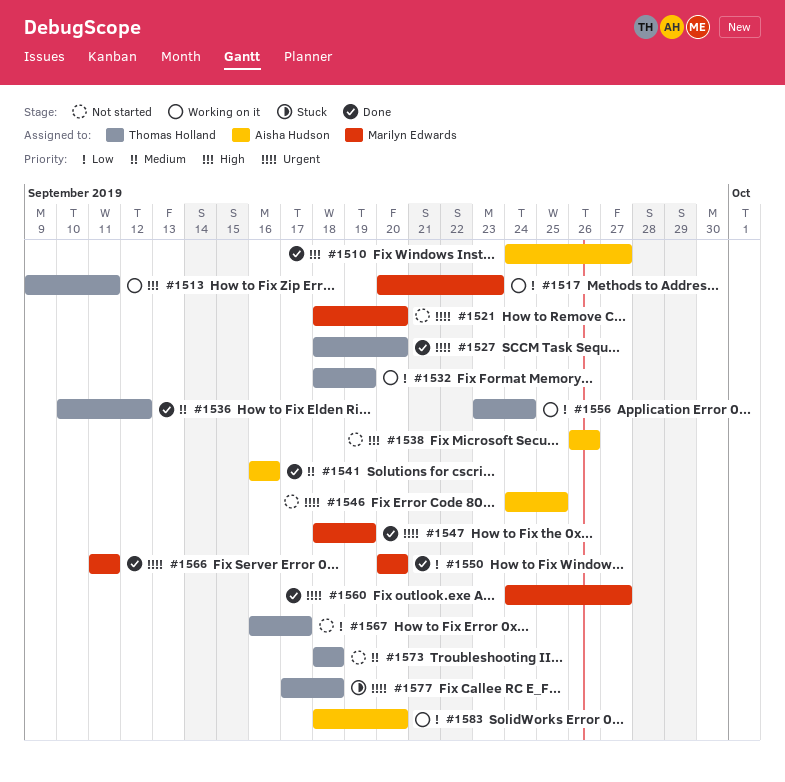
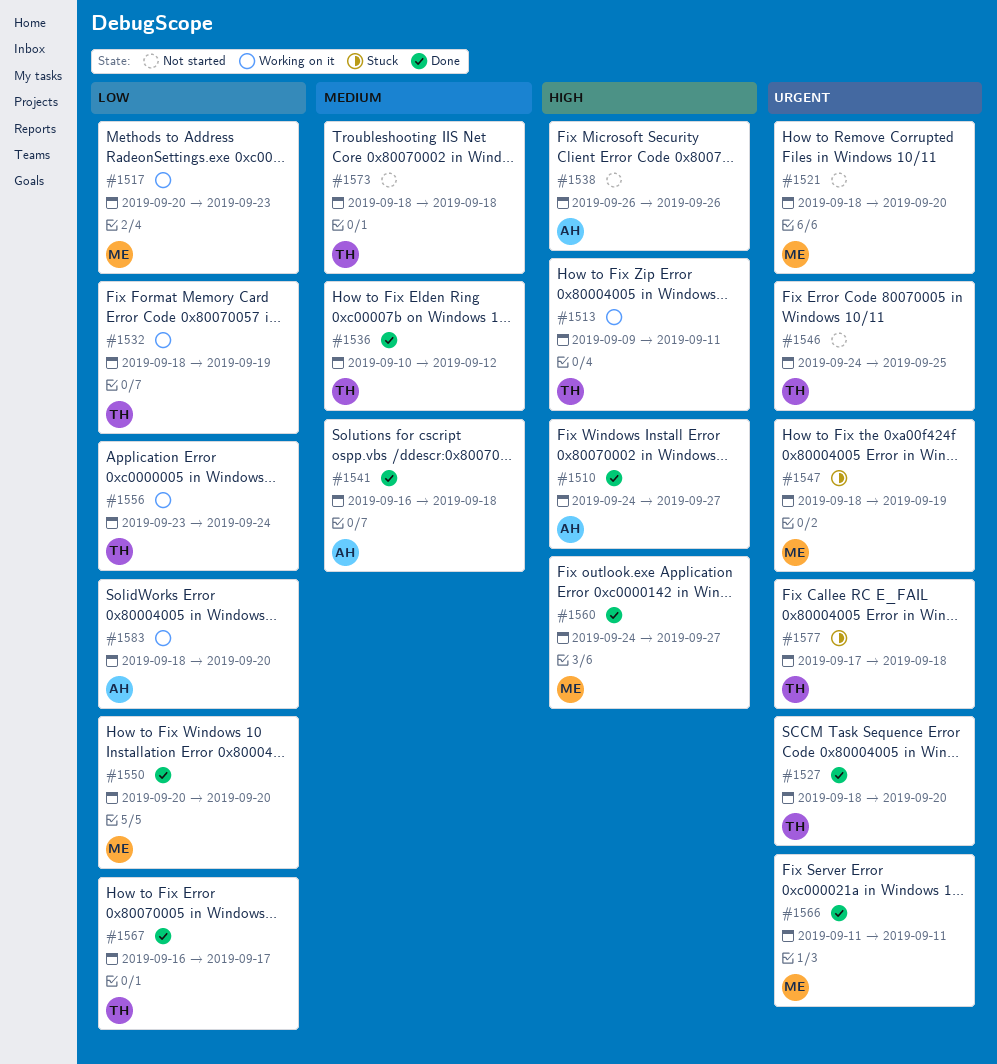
#1541, due: Sep 16 -> Sep 18
#1546, owner: Aisha Hudson -> Thomas Holland
#1547, status: Done -> Stuck
#1560, priority: Urgent -> High
#1567, status: Not started -> Done

